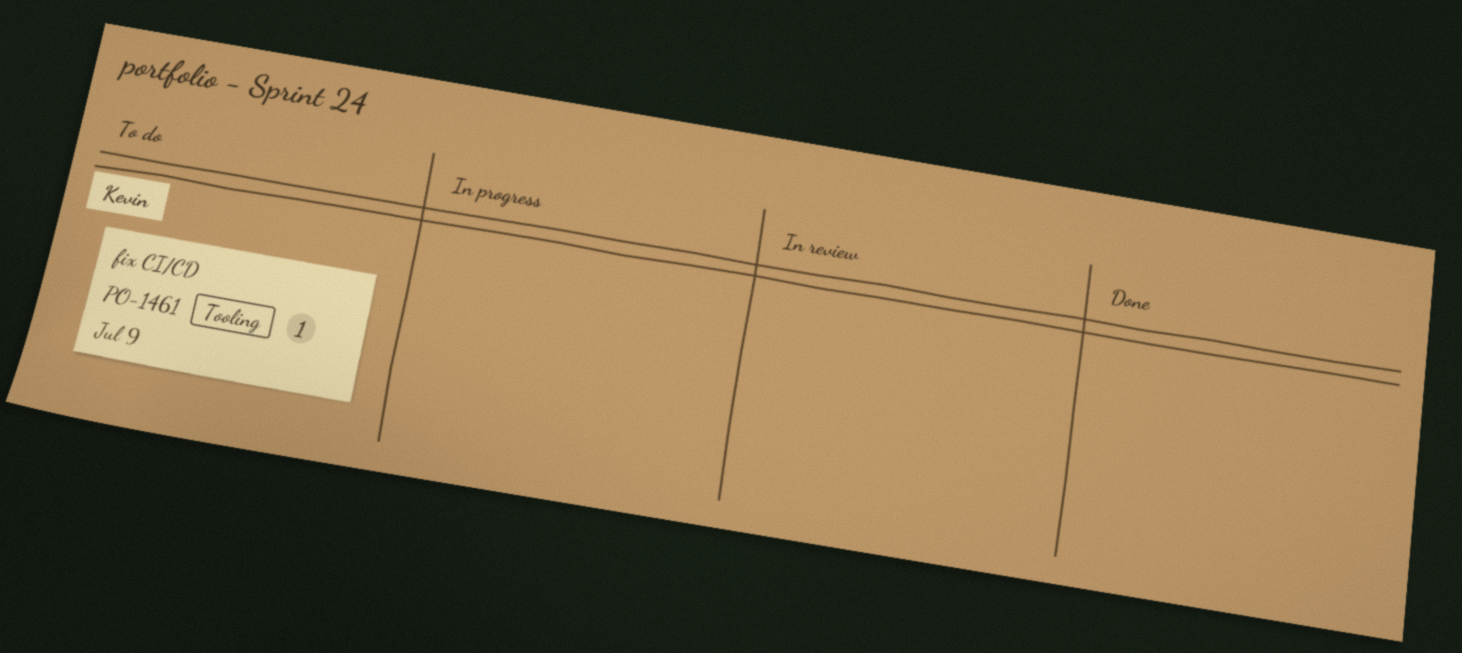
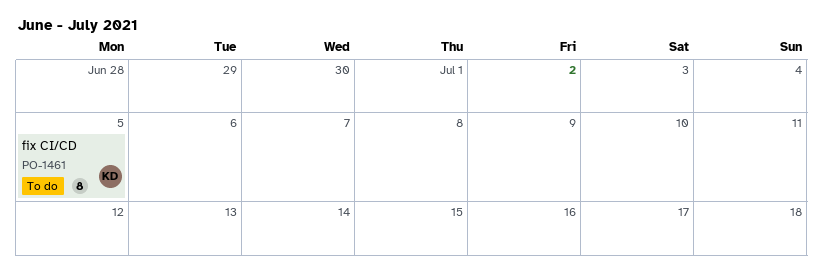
PO-1461, estimate: 1 -> 8
PO-1461, due: Jul 9 -> Jul 5

